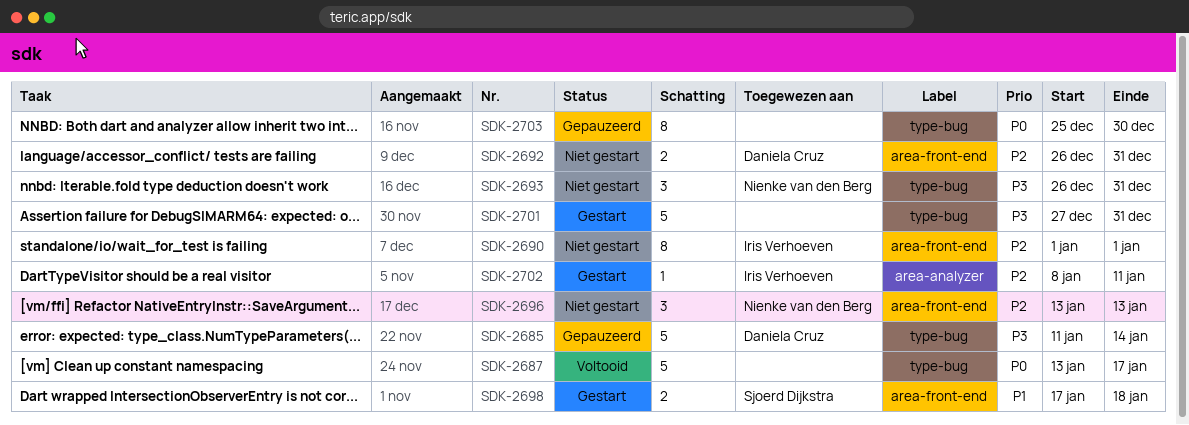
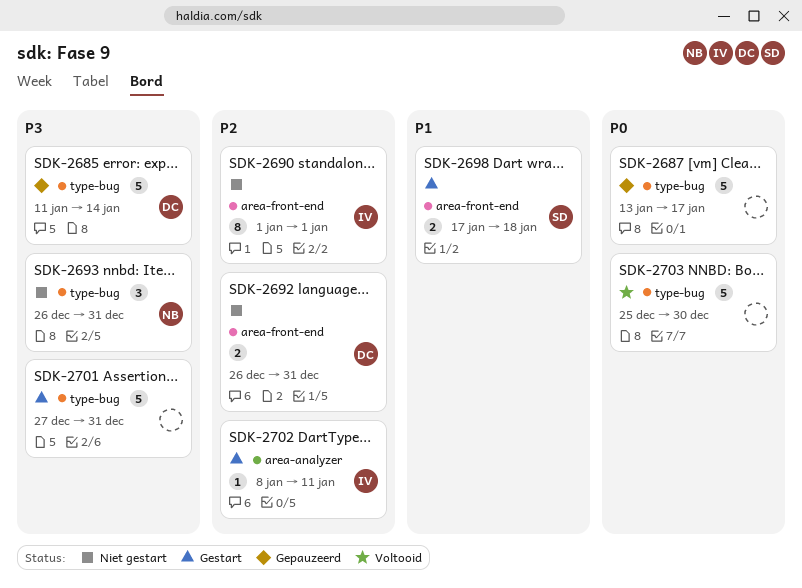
SDK-2687, status: Voltooid -> Gepauzeerd
SDK-2696: present -> none
SDK-2703, status: Gepauzeerd -> Voltooid
SDK-2703, estimate: 8 -> 5

